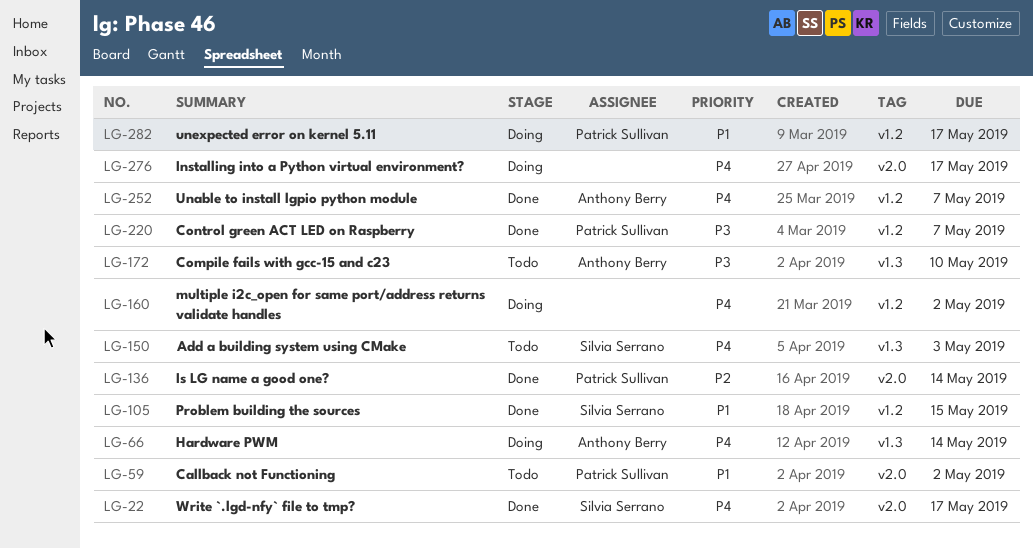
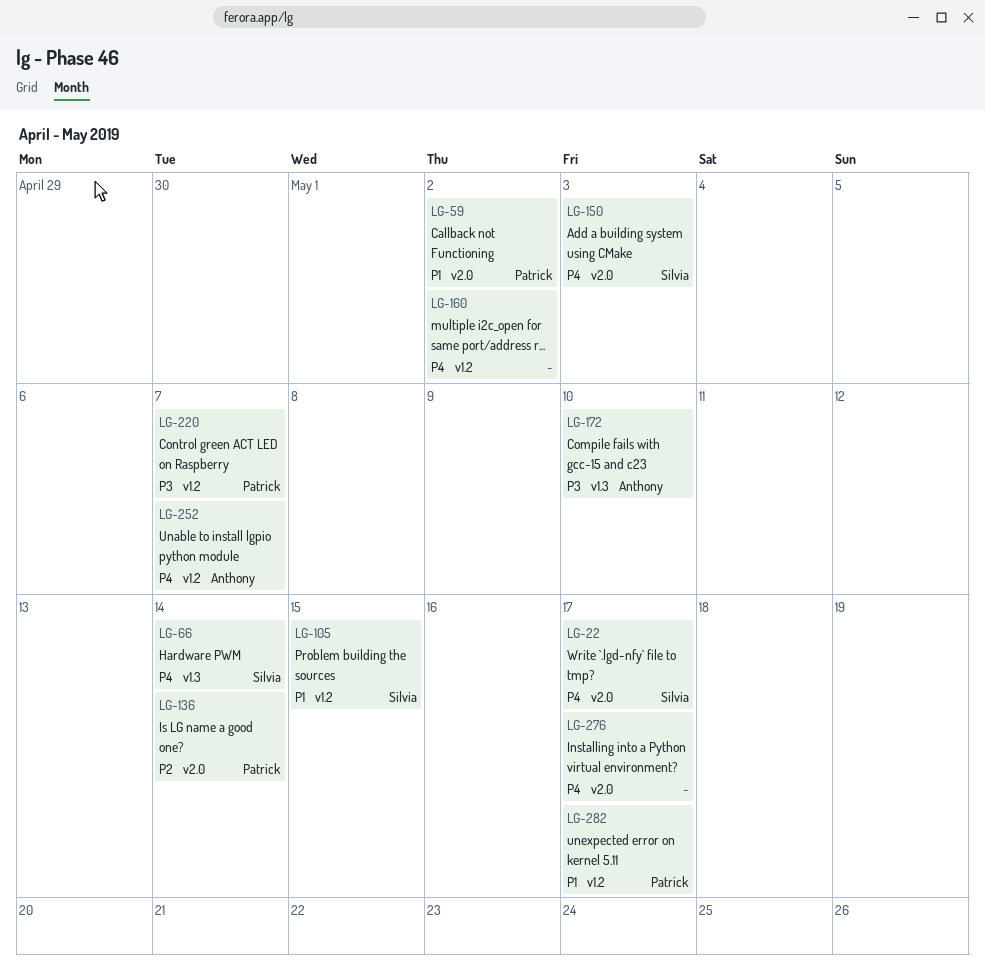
LG-66, owner: Anthony Berry -> Silvia Serrano
LG-150, label: v1.3 -> v2.0

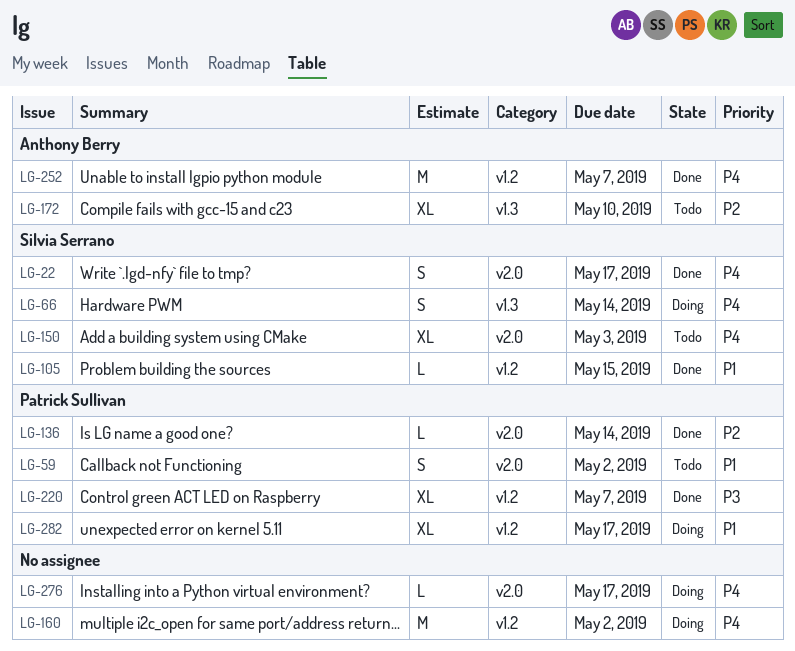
LG-172, priority: P3 -> P2

